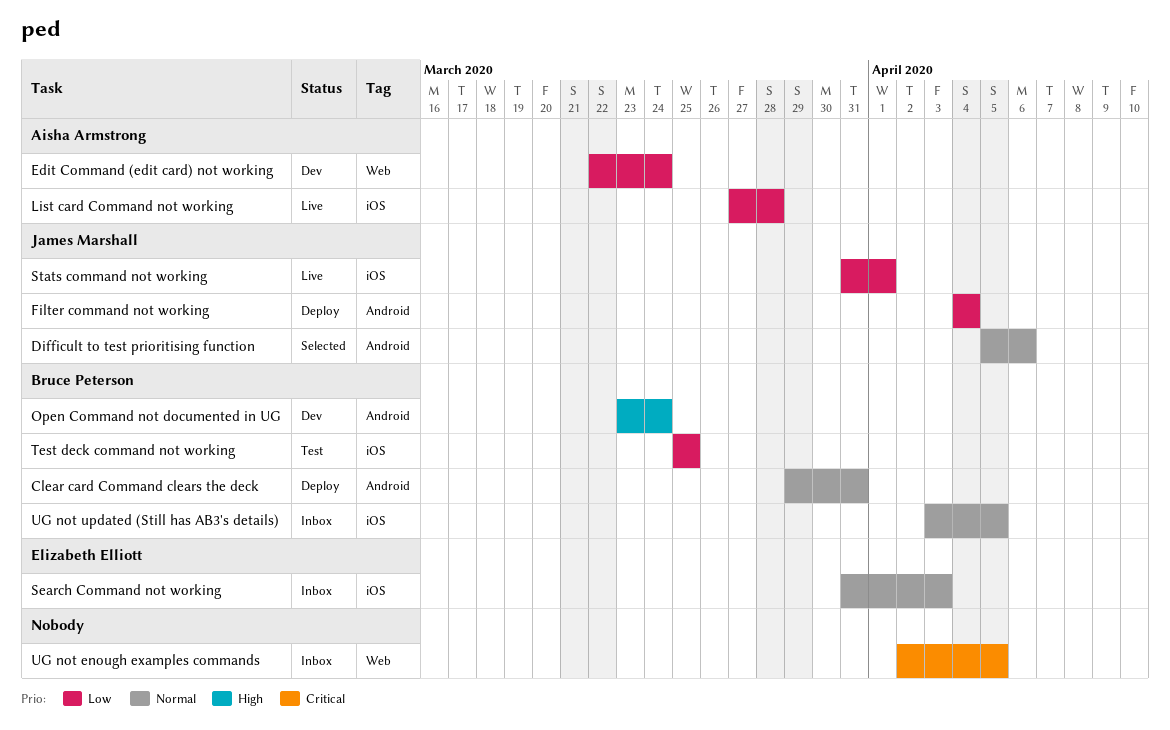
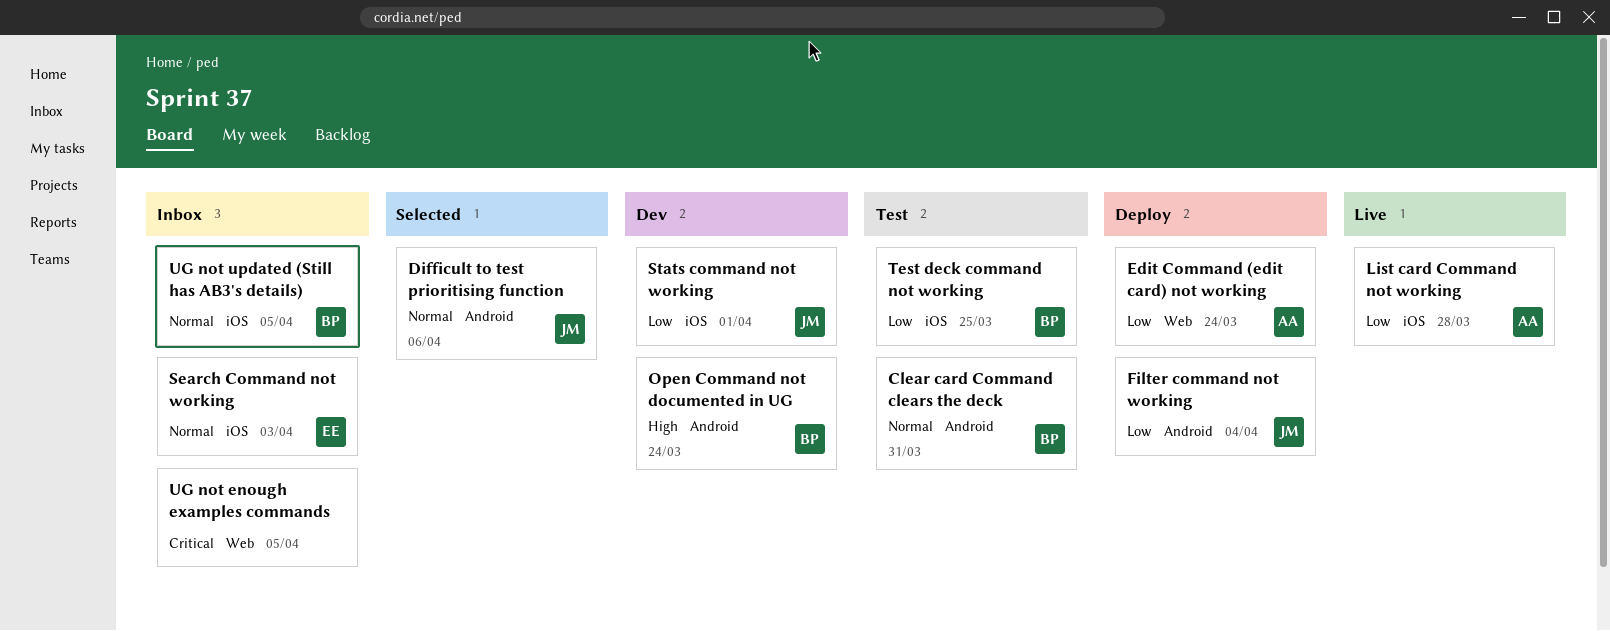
Clear card Command clears the deck, status: Deploy -> Test
Edit Command (edit card) not working, status: Dev -> Deploy
Stats command not working, status: Live -> Dev

